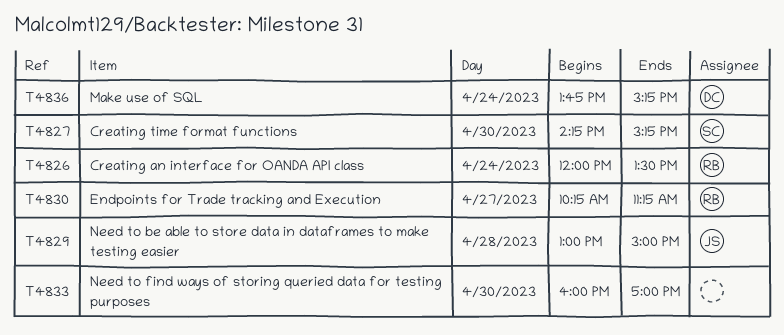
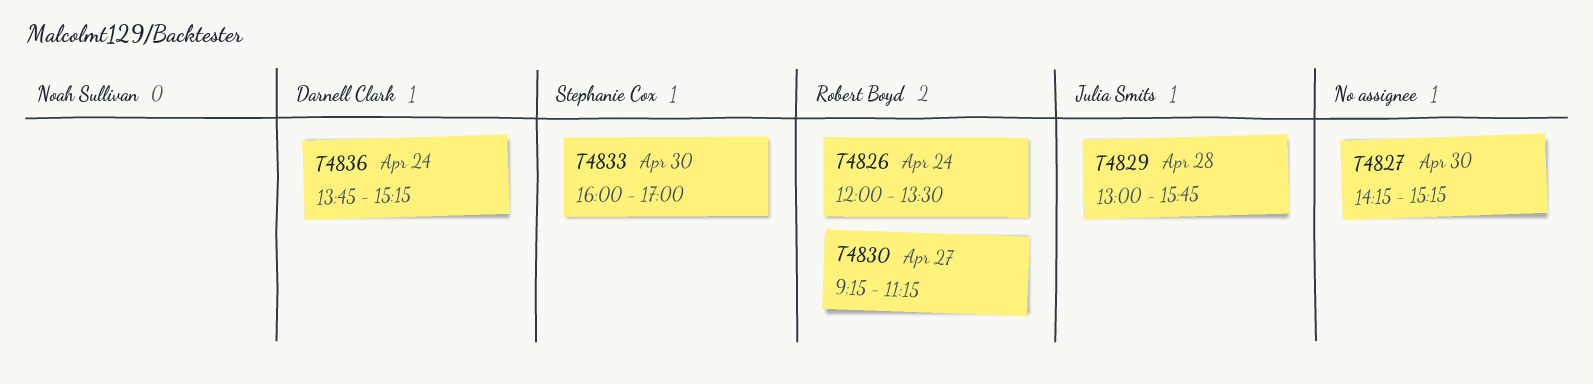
T4827, owner: Stephanie Cox -> none
T4829, ends: 15:00 -> 15:45
T4830, begins: 10:15 -> 09:15
T4833, owner: none -> Stephanie Cox

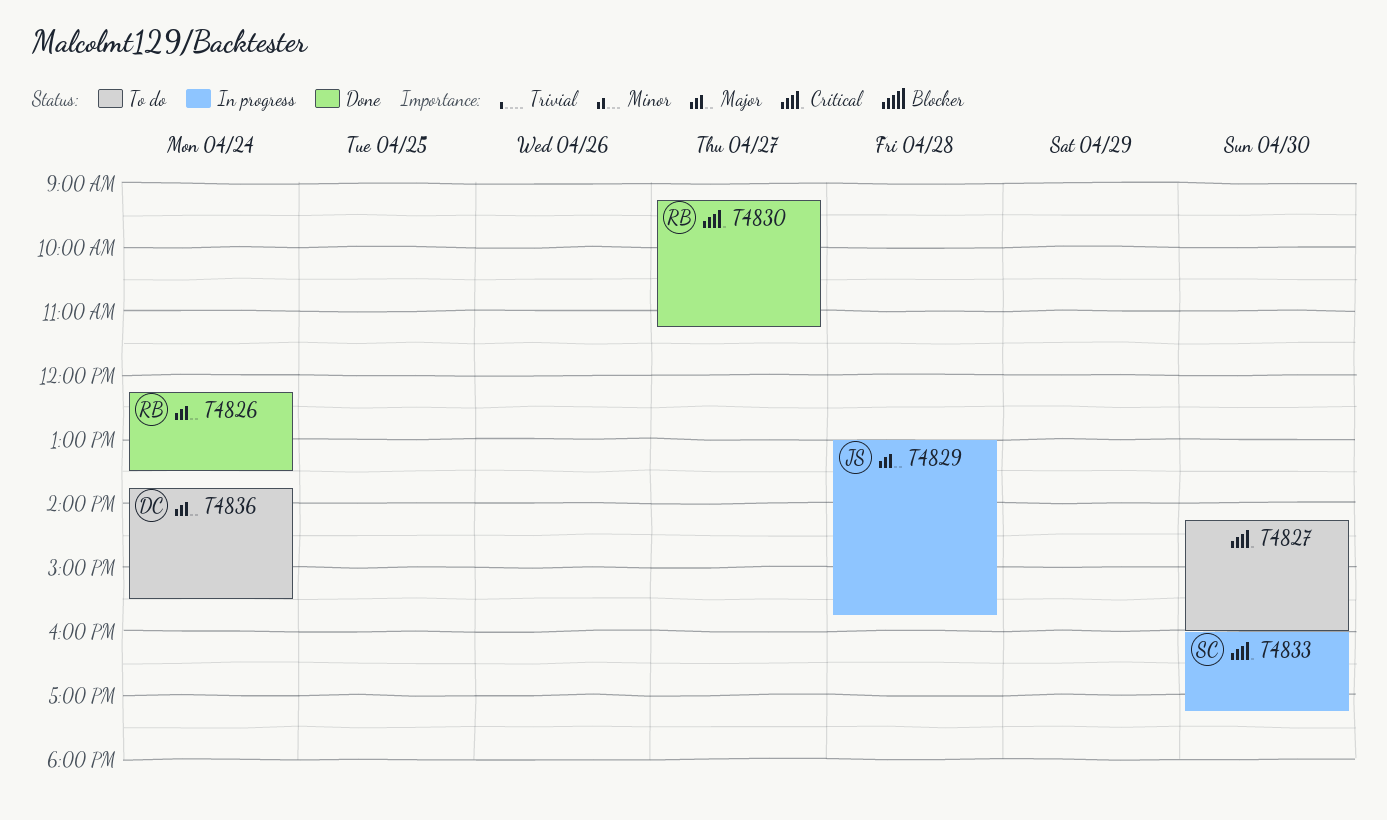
T4826, begins: 12:00 -> 12:15
T4827, ends: 15:15 -> 16:00
T4833, ends: 17:00 -> 17:15
T4836, ends: 15:15 -> 15:30

